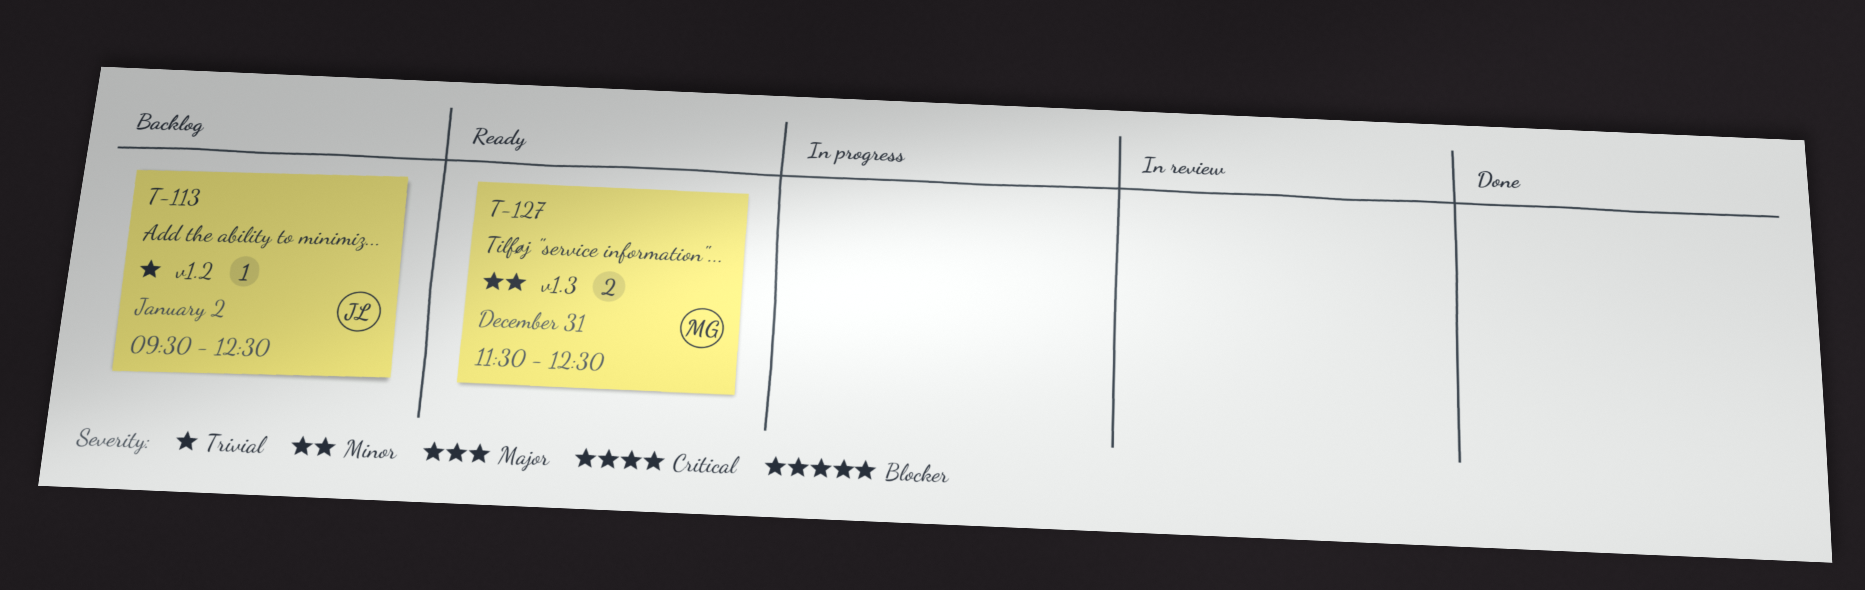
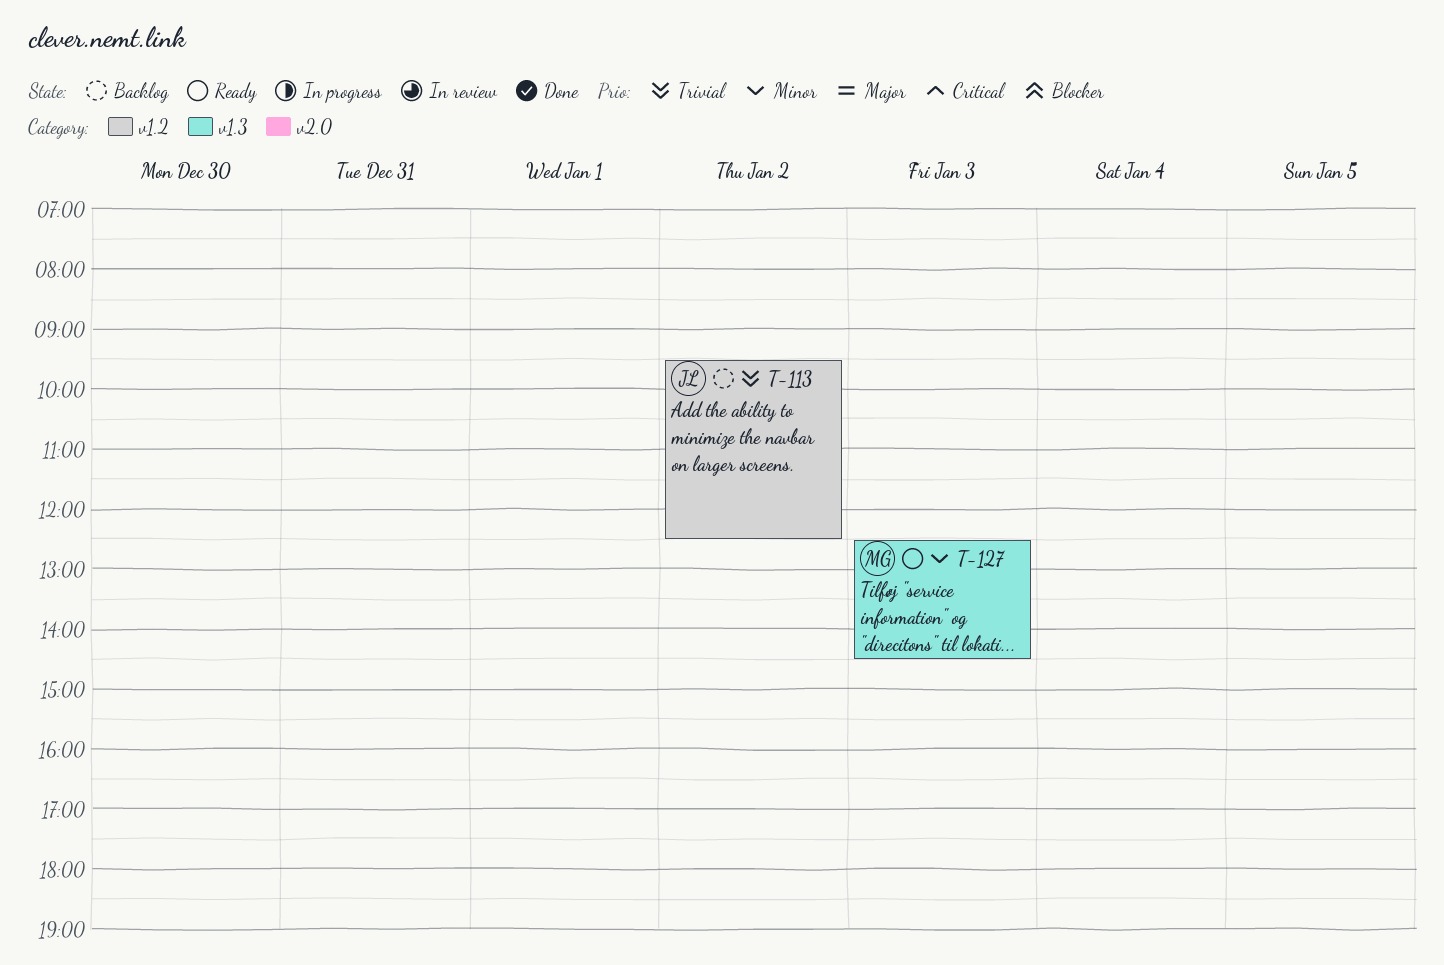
T-127, day: Dec 31 -> Jan 3
T-127, begins: 11:30 -> 12:30
T-127, ends: 12:30 -> 14:30

